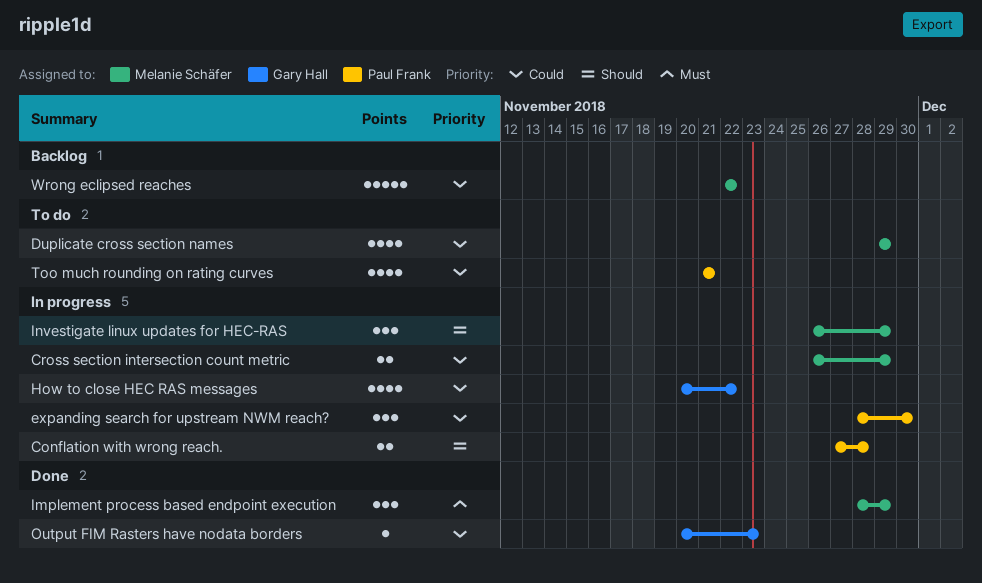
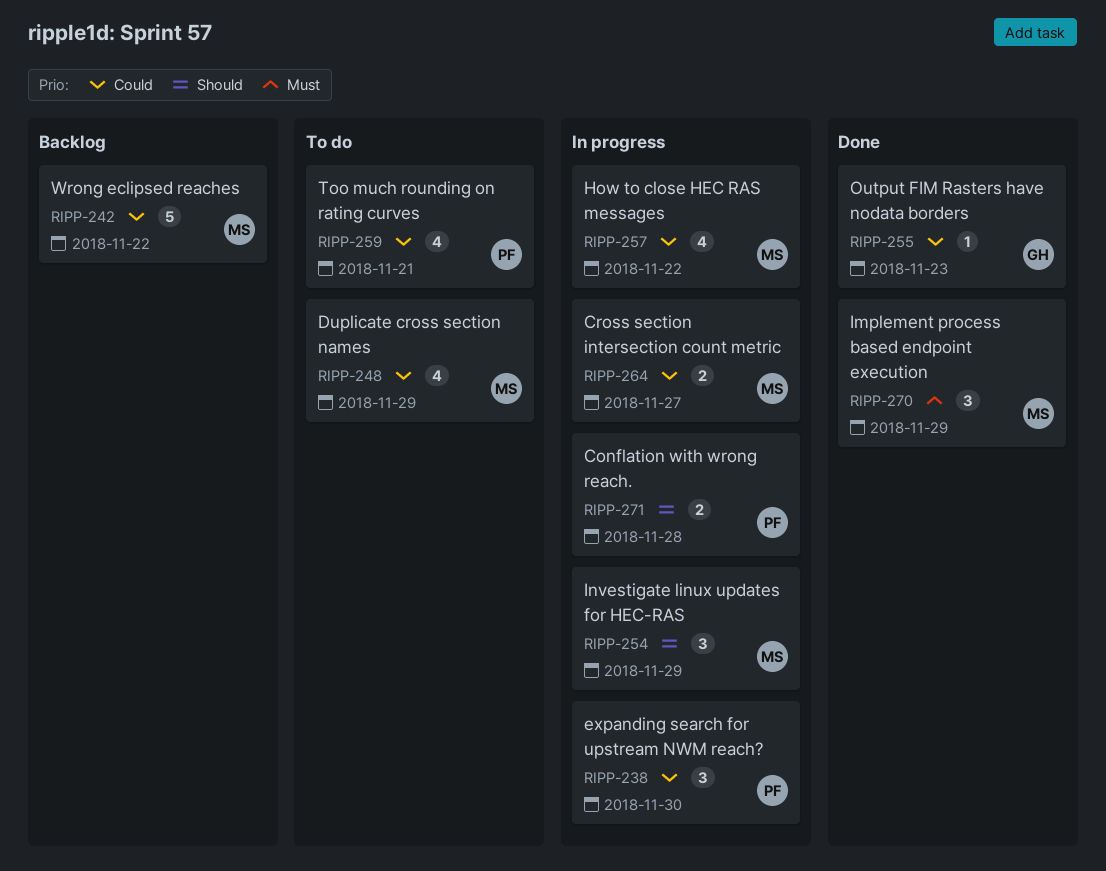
Cross section intersection count metric, due: Nov 29 -> Nov 27
How to close HEC RAS messages, owner: Gary Hall -> Melanie Schäfer

